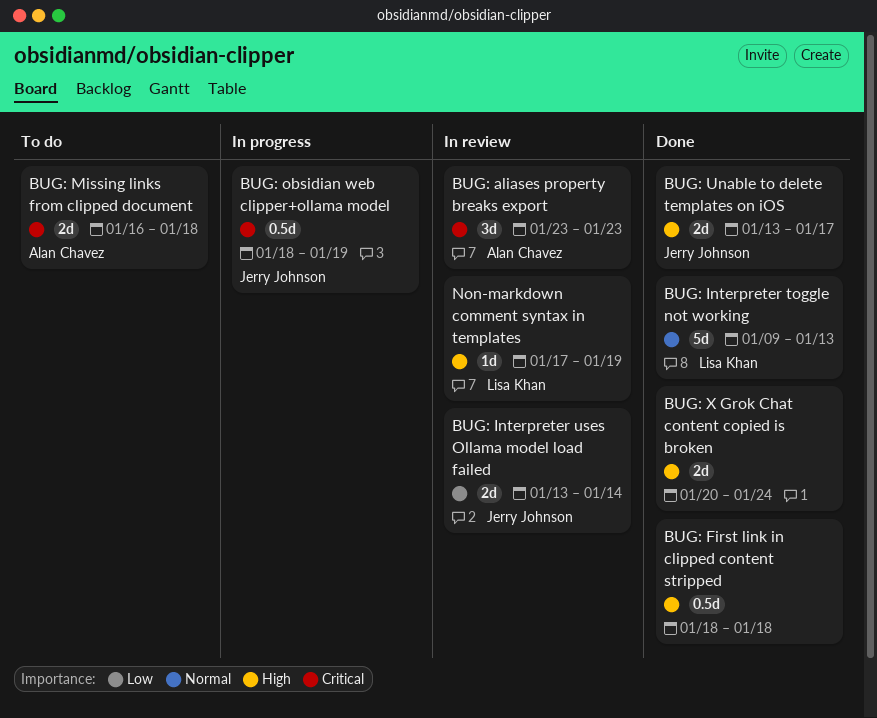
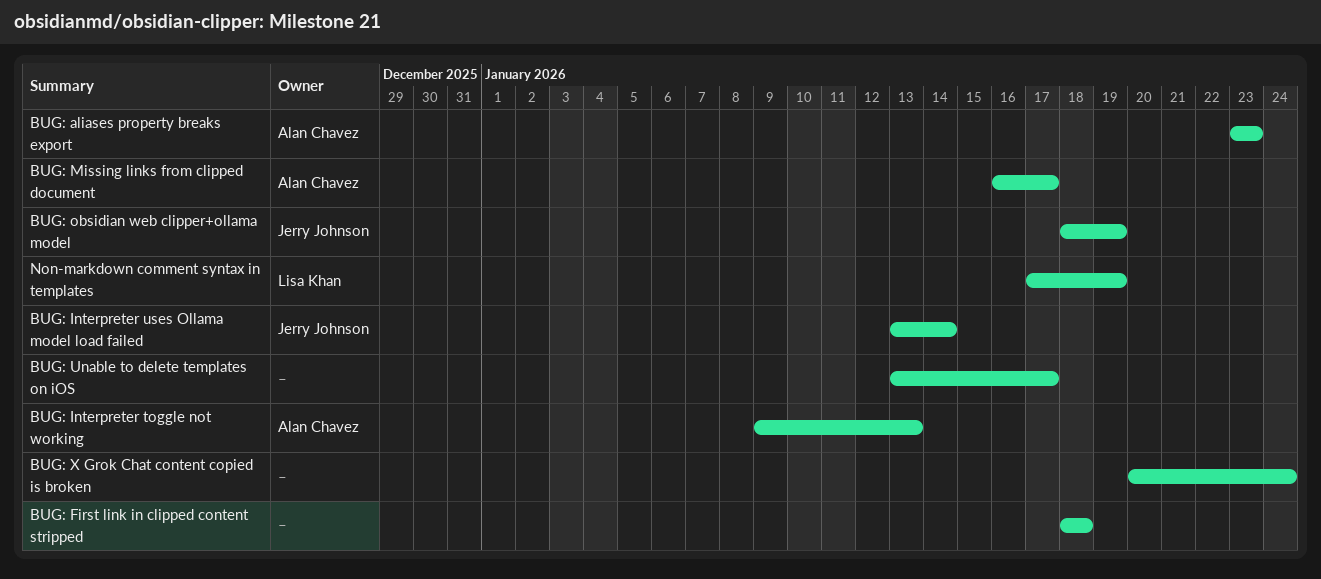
BUG: Interpreter toggle not working, owner: Lisa Khan -> Alan Chavez
BUG: Missing links from clipped document, due: Jan 18 -> Jan 17
BUG: Unable to delete templates on iOS, owner: Jerry Johnson -> none

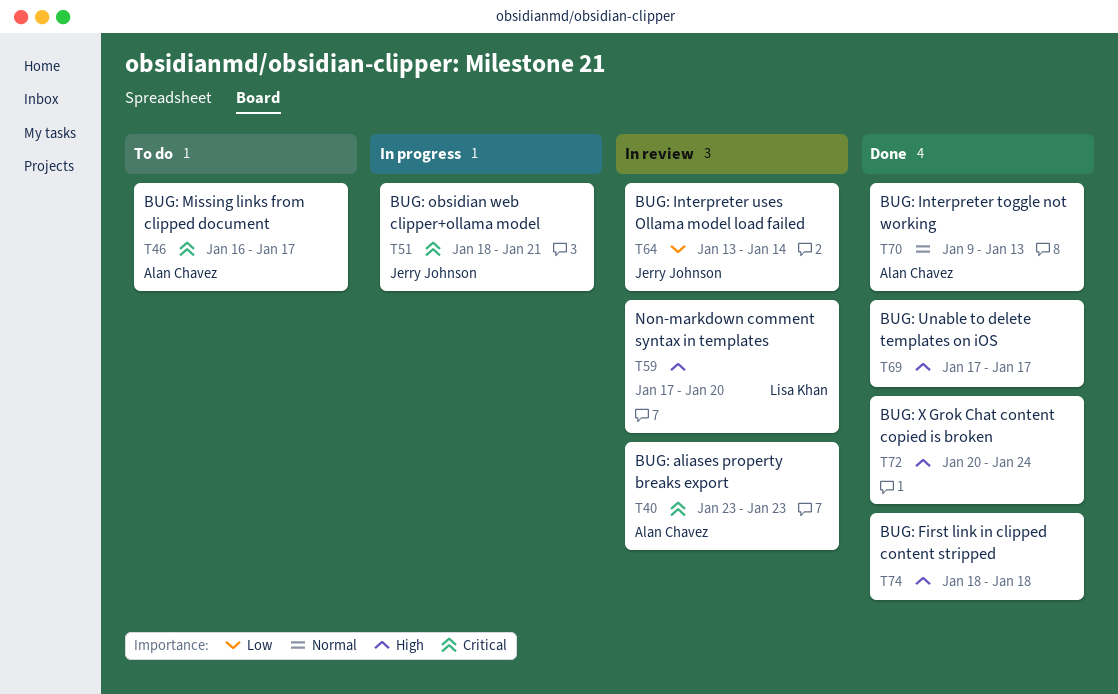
BUG: obsidian web clipper+ollama model, due: Jan 19 -> Jan 21
BUG: Unable to delete templates on iOS, start: Jan 13 -> Jan 17
Non-markdown comment syntax in templates, due: Jan 19 -> Jan 20

